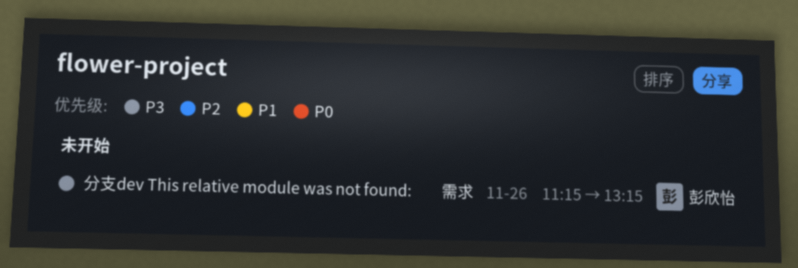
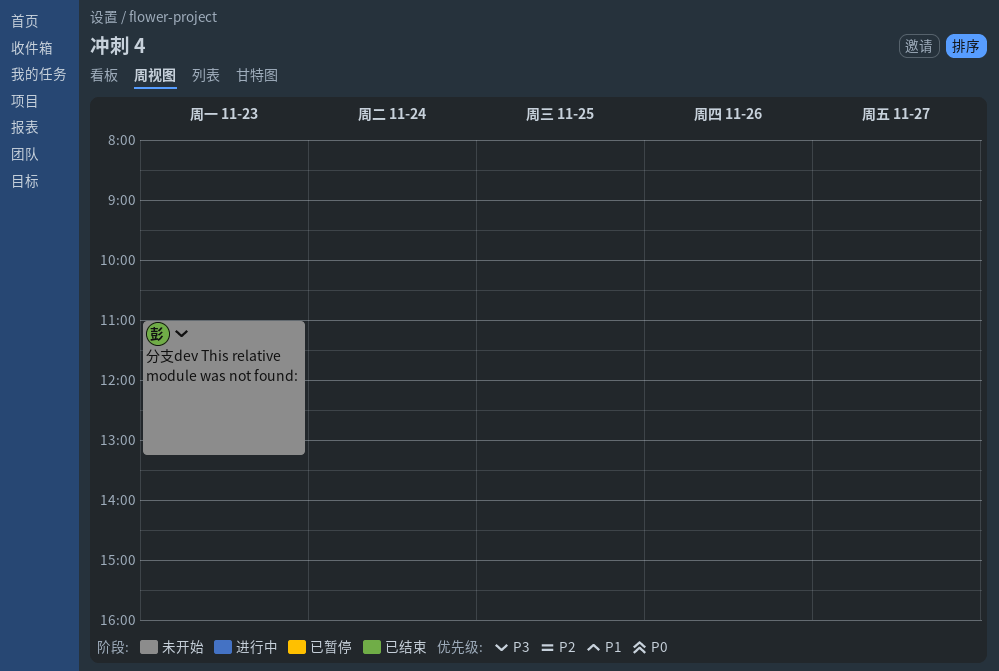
分支dev This relative module was not found:, day: Nov 26 -> Nov 23
分支dev This relative module was not found:, begins: 11:15 -> 11:00

